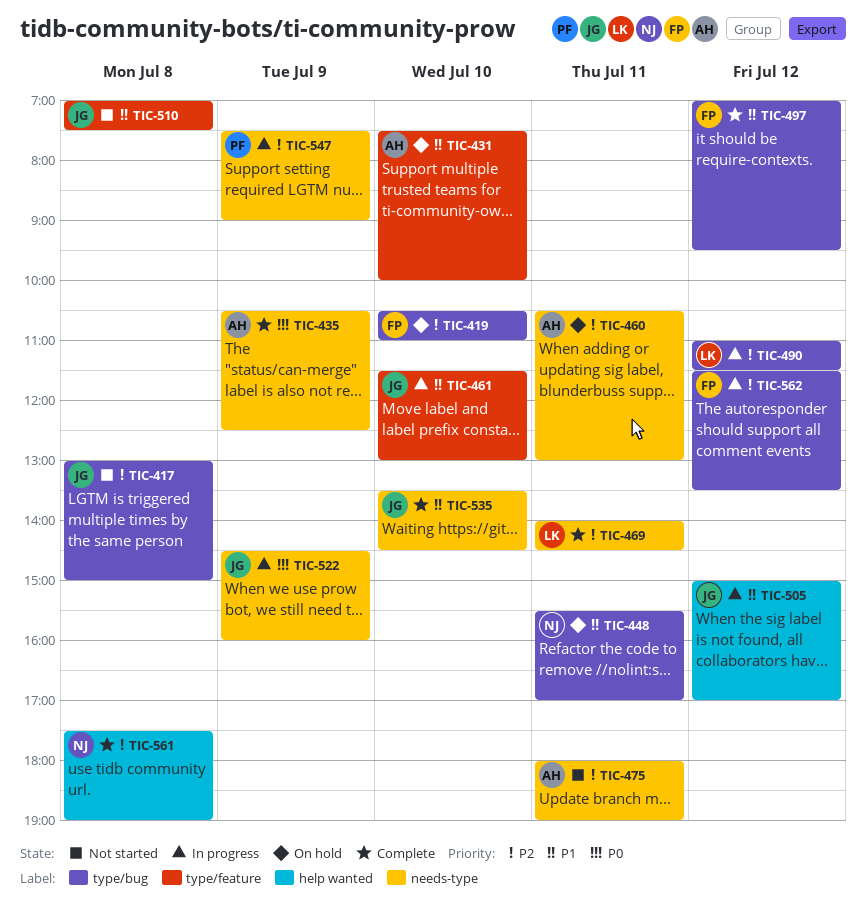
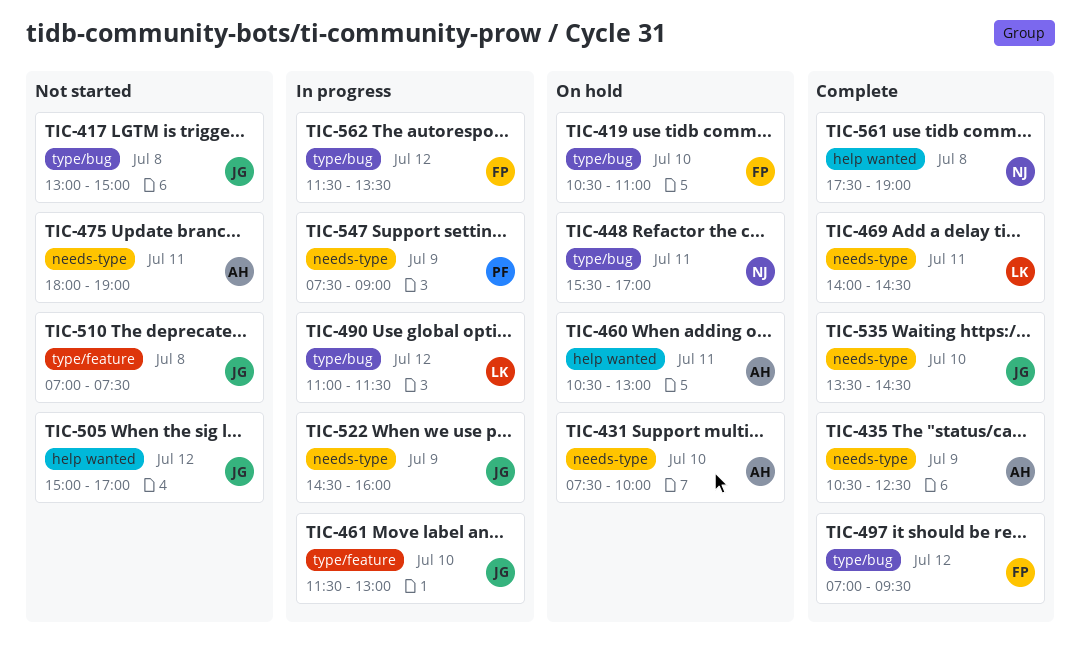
TIC-431, label: type/feature -> needs-type
TIC-460, label: needs-type -> help wanted
TIC-505, status: In progress -> Not started

